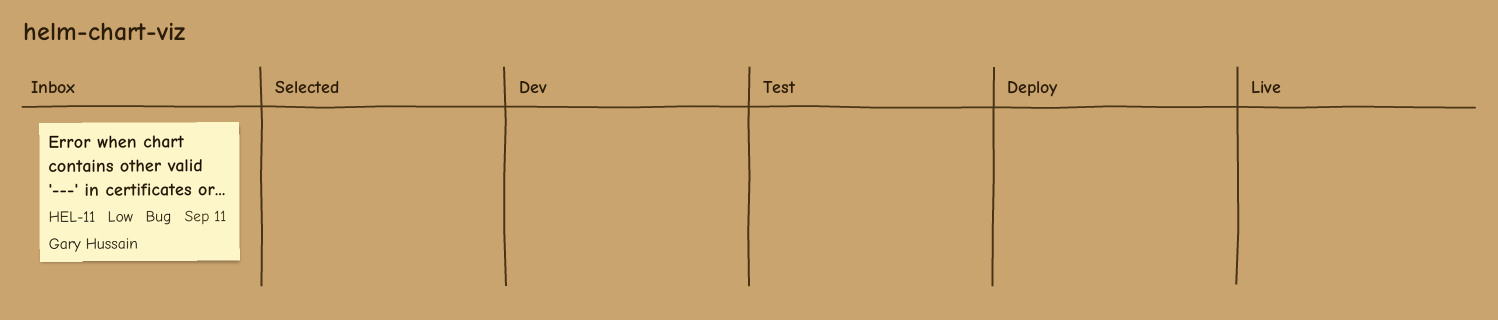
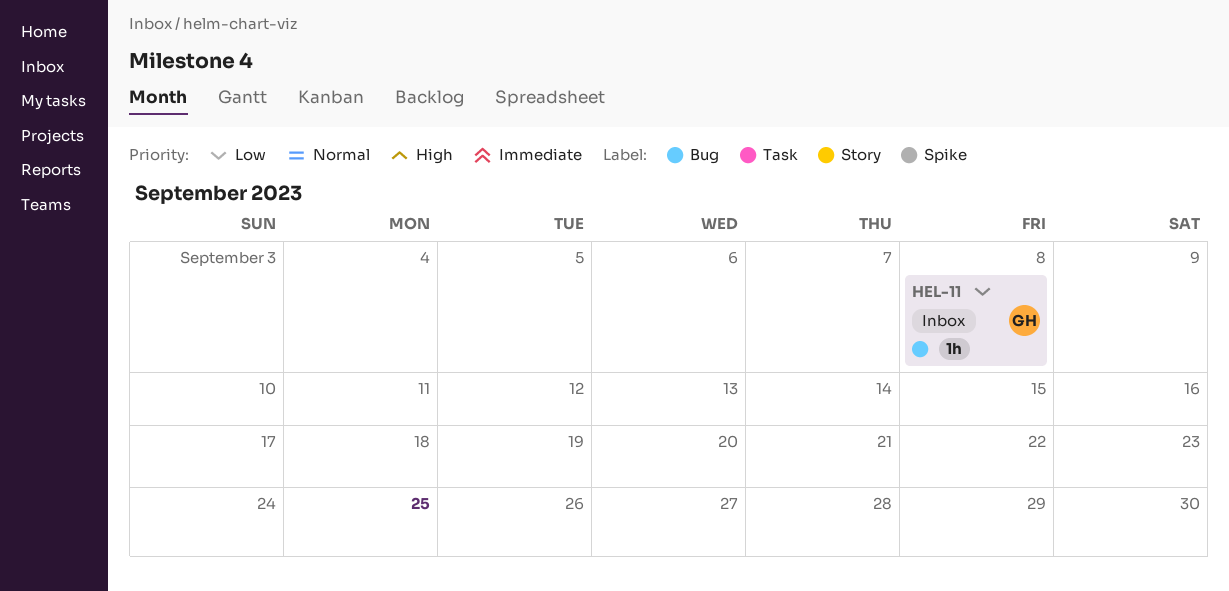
HEL-11, due: Sep 11 -> Sep 8

